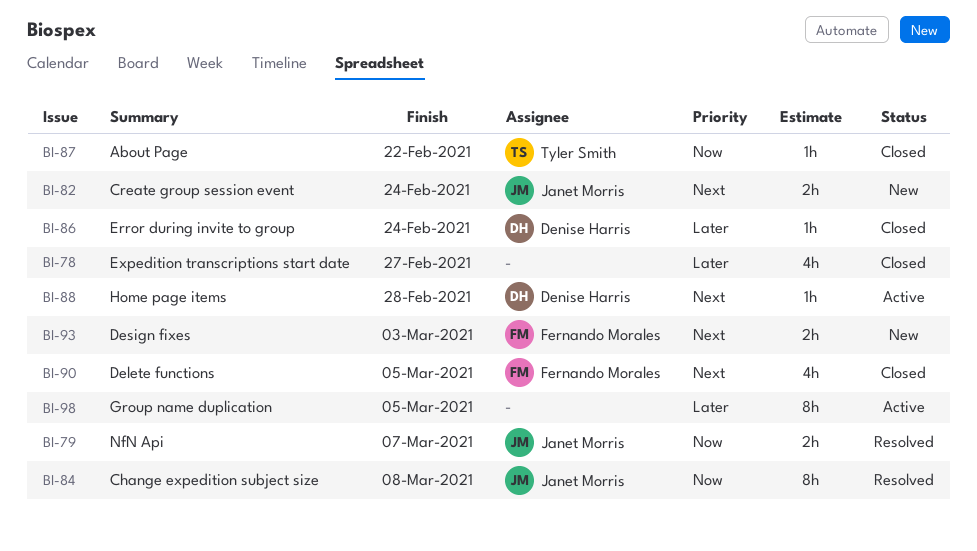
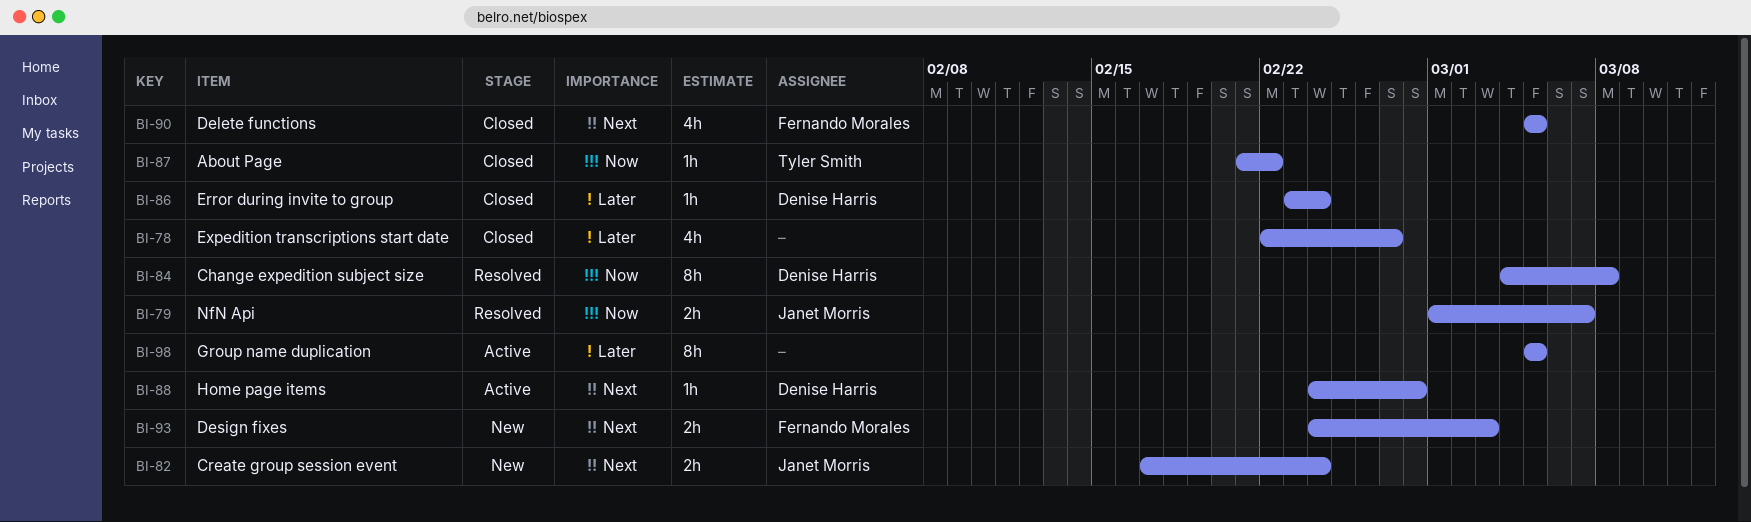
BI-84, owner: Janet Morris -> Denise Harris

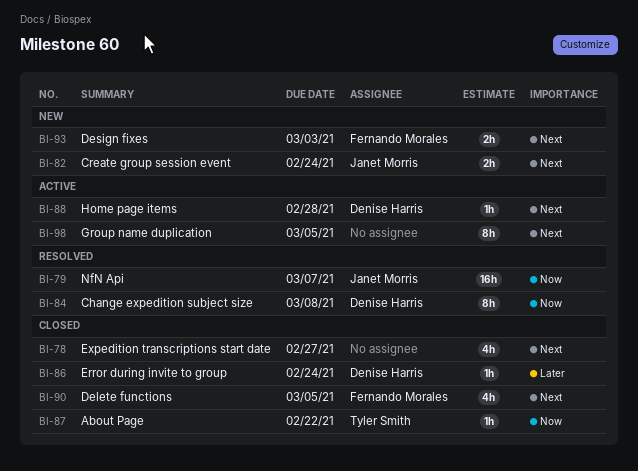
BI-78, priority: Later -> Next
BI-79, estimate: 2h -> 16h
BI-98, priority: Later -> Next

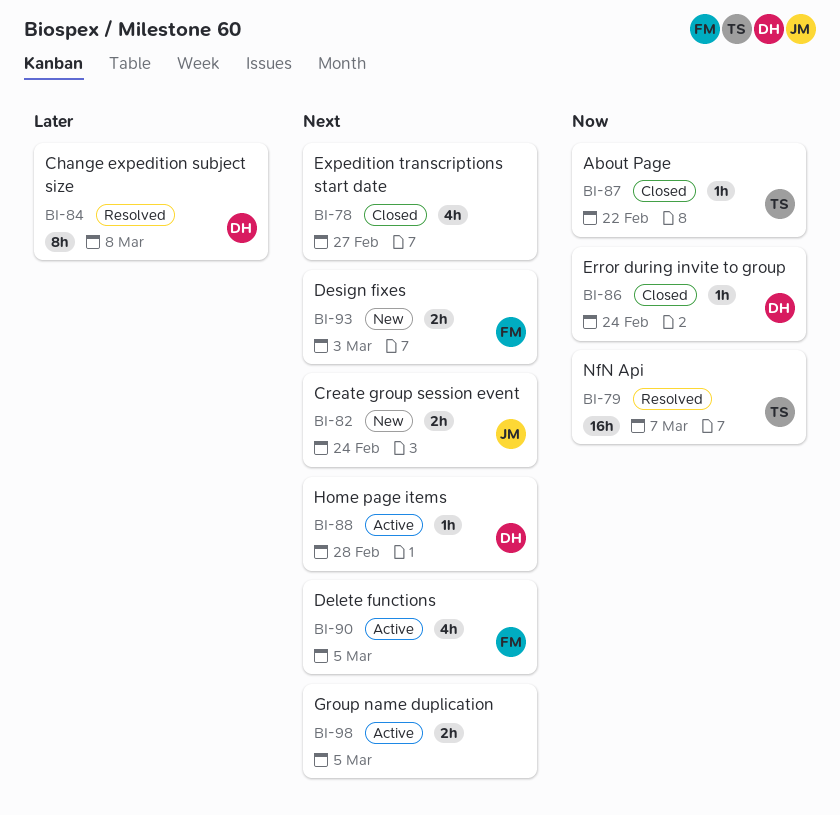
BI-79, owner: Janet Morris -> Tyler Smith
BI-84, priority: Now -> Later
BI-86, priority: Later -> Now
BI-90, status: Closed -> Active
BI-98, estimate: 8h -> 2h

